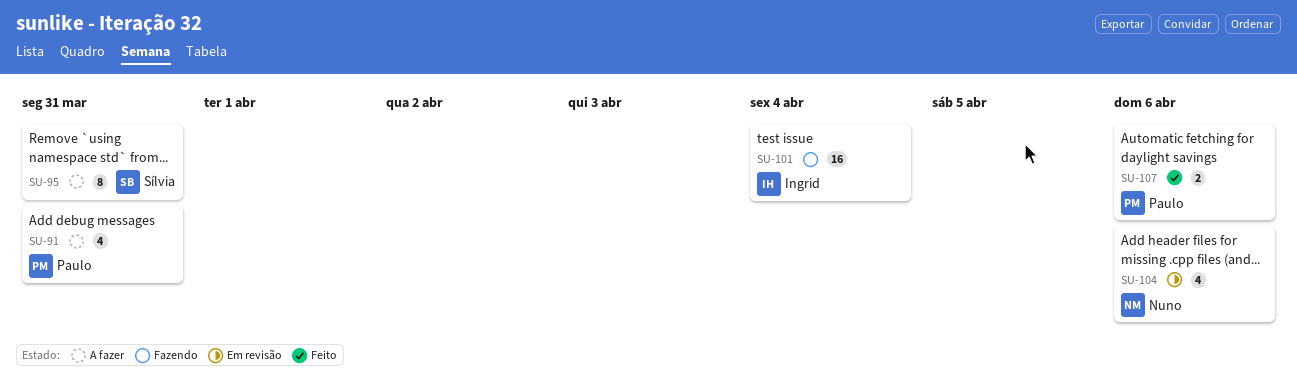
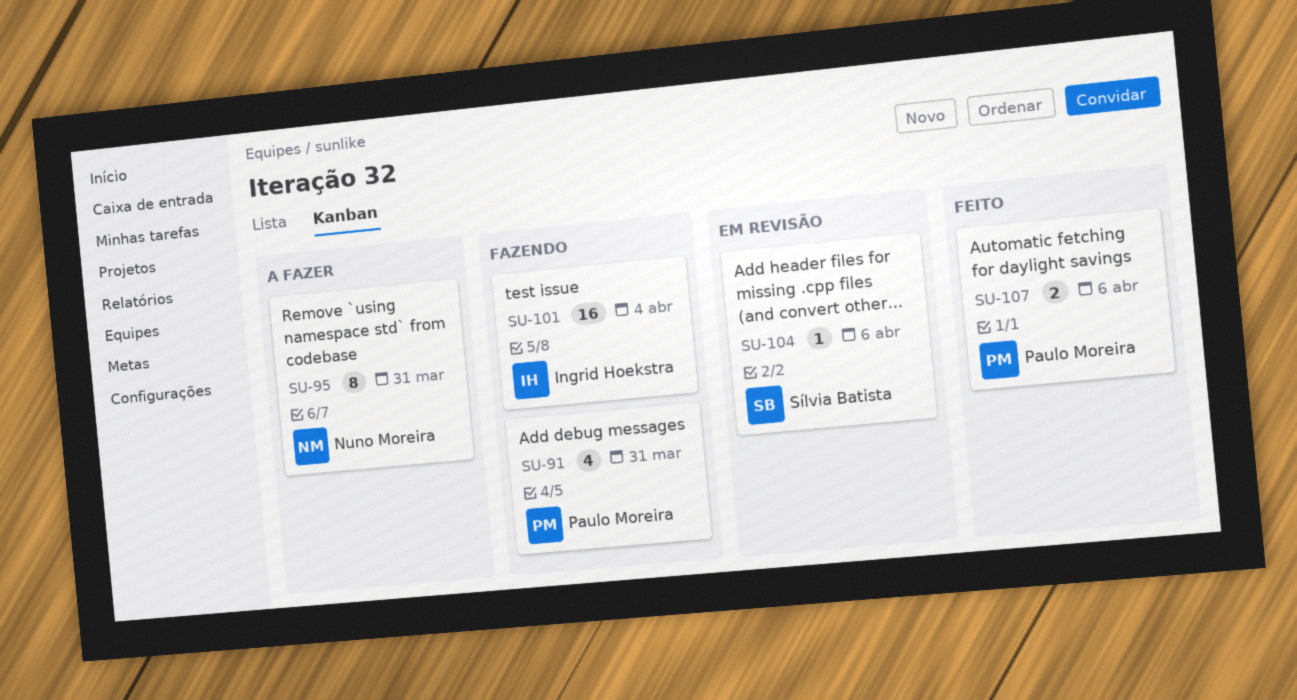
SU-91, status: A fazer -> Fazendo
SU-95, owner: Sílvia Batista -> Nuno Moreira
SU-104, owner: Nuno Moreira -> Sílvia Batista
SU-104, estimate: 4 -> 1

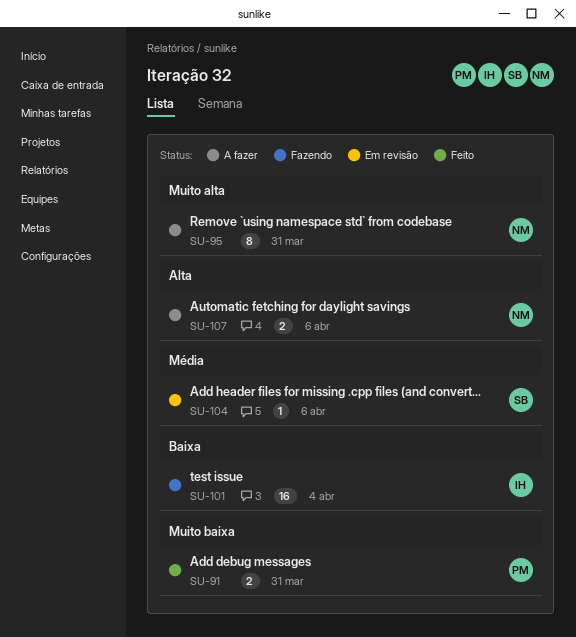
SU-91, status: Fazendo -> Feito
SU-91, estimate: 4 -> 2
SU-107, status: Feito -> A fazer
SU-107, owner: Paulo Moreira -> Nuno Moreira

